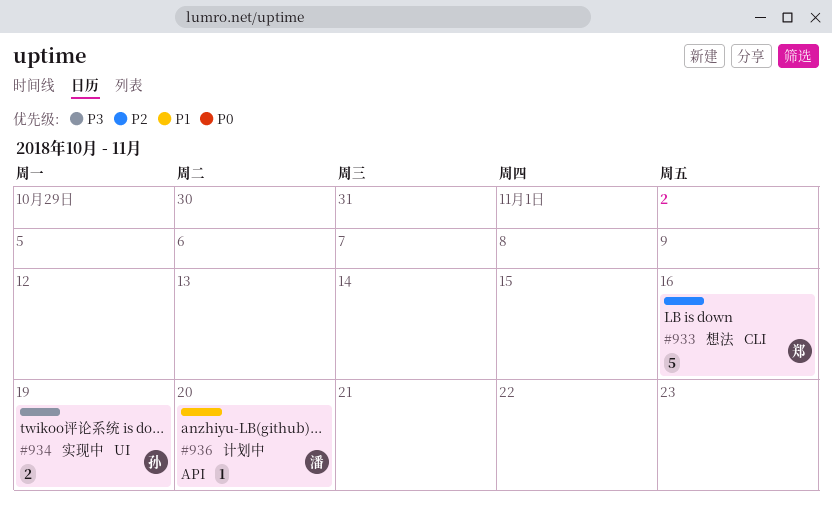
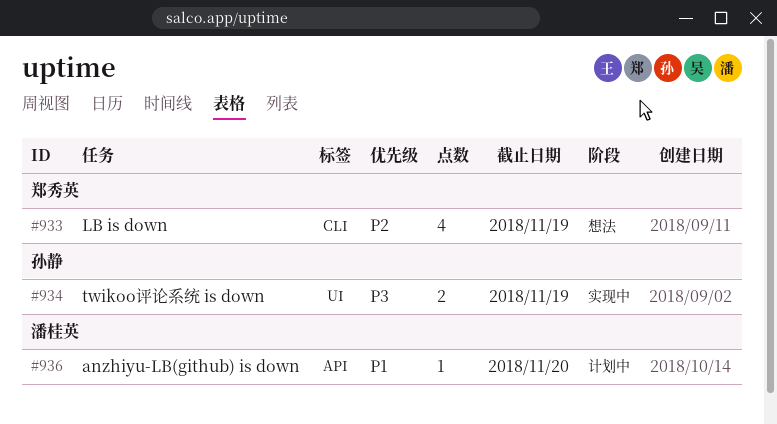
#933, estimate: 5 -> 4
#933, due: Nov 16 -> Nov 19

